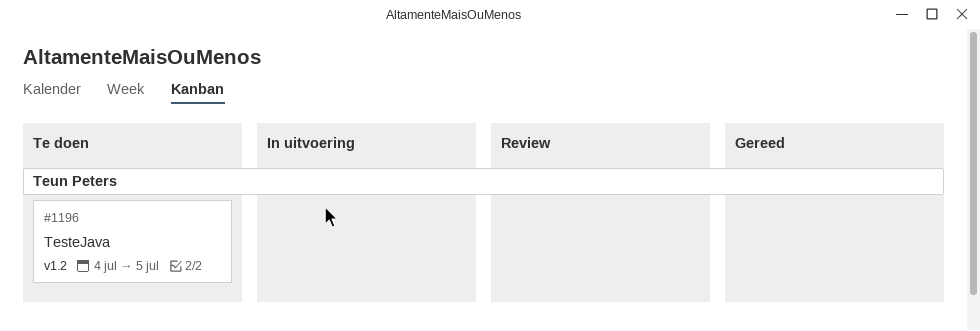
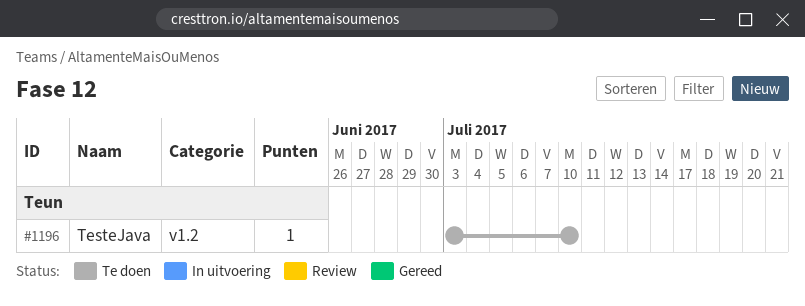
#1196, start: Jul 4 -> Jul 3
#1196, due: Jul 5 -> Jul 10

